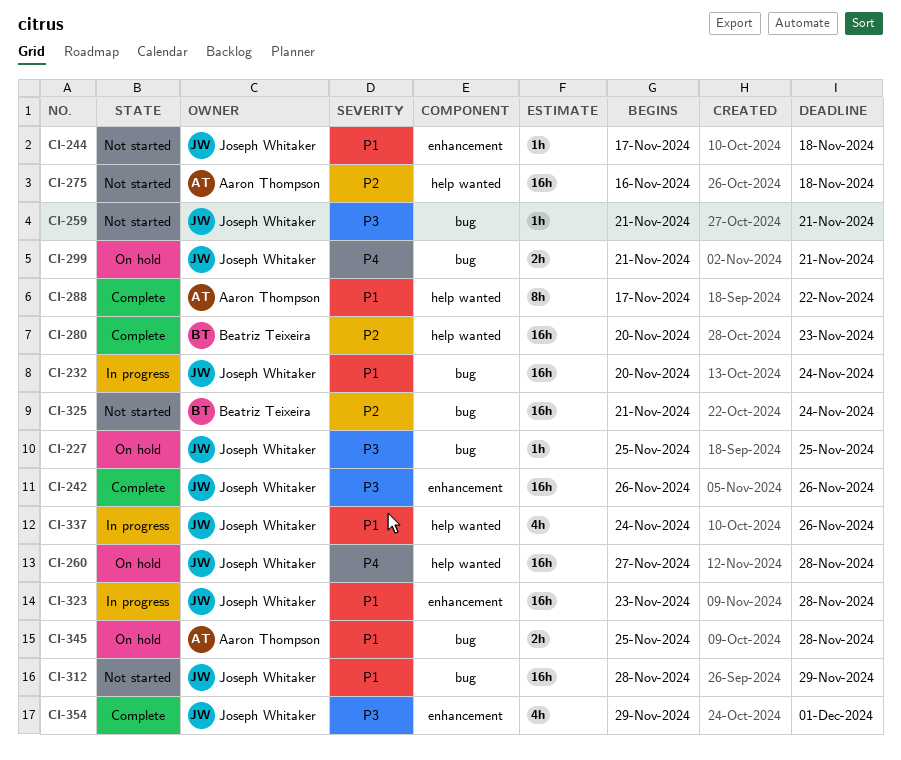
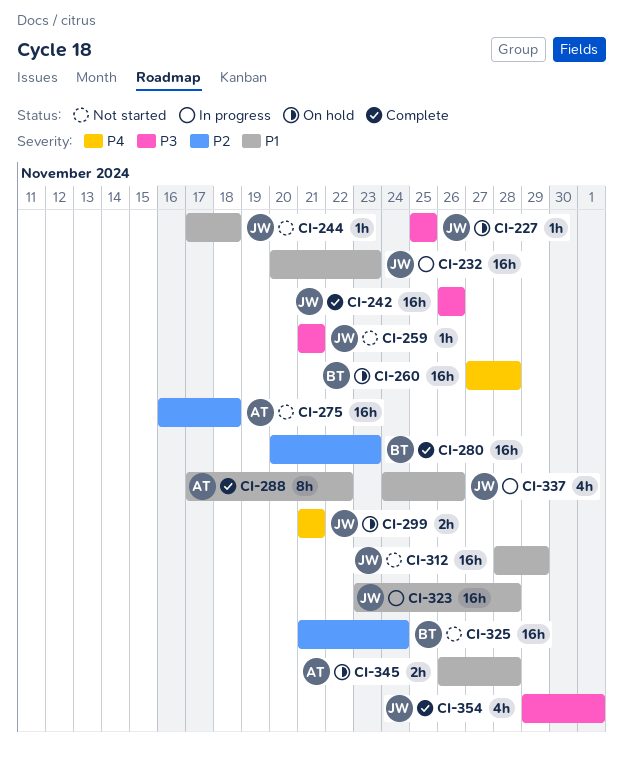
CI-232, due: Nov 24 -> Nov 23
CI-260, owner: Joseph Whitaker -> Beatriz Teixeira
CI-345, start: Nov 25 -> Nov 26

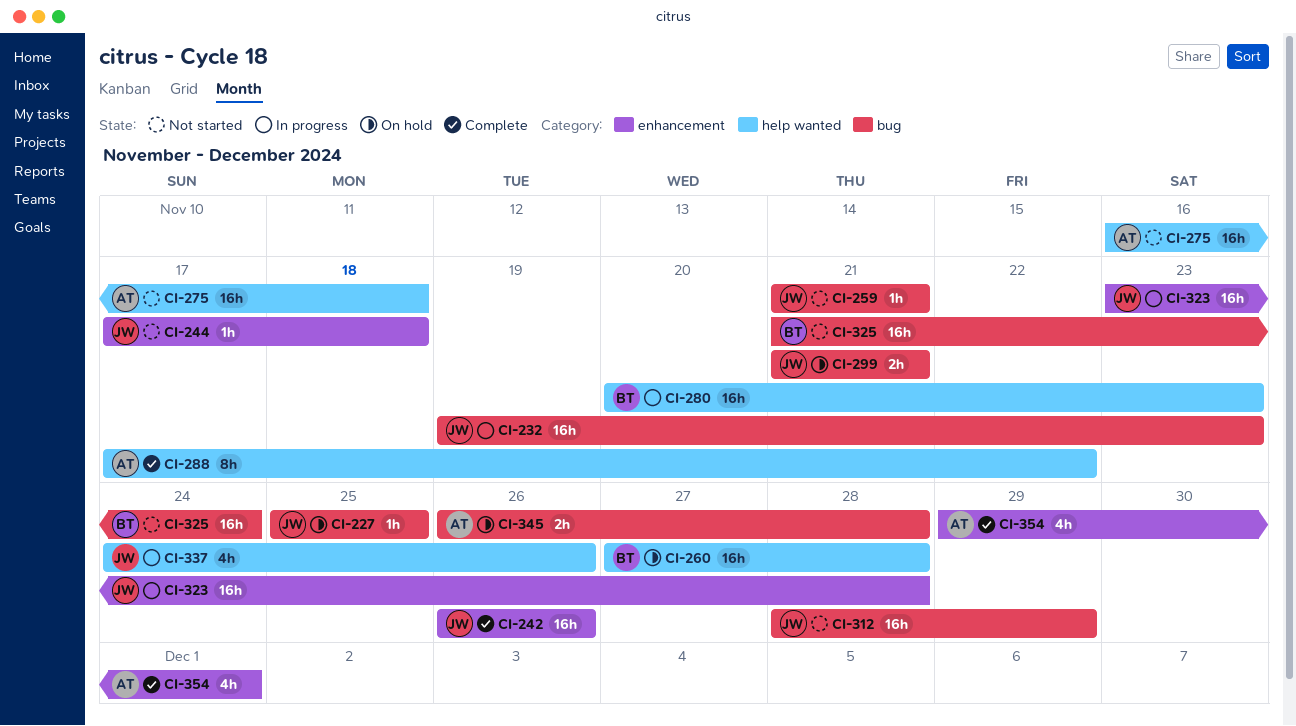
CI-232, start: Nov 20 -> Nov 19
CI-280, status: Complete -> In progress
CI-354, owner: JW -> AT

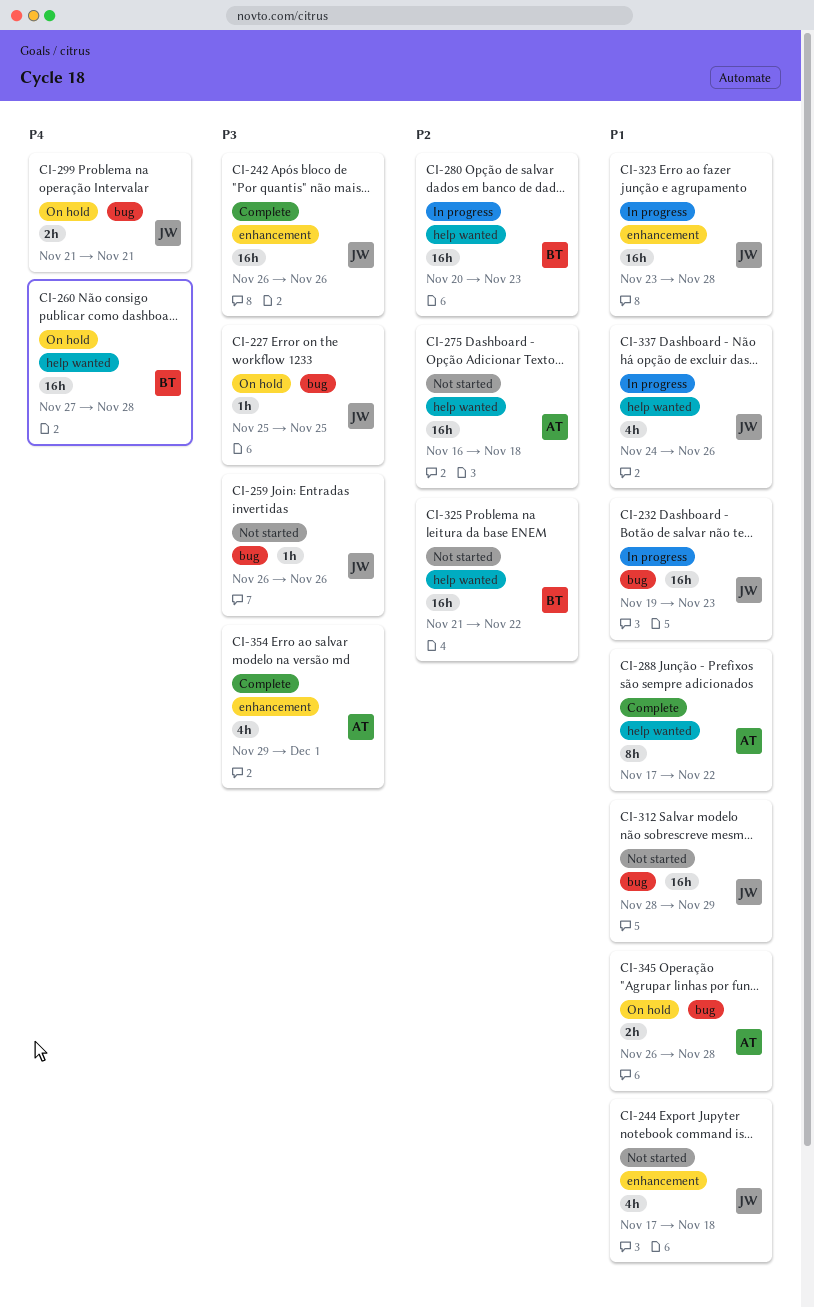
CI-244, estimate: 1h -> 4h
CI-259, start: Nov 21 -> Nov 26
CI-259, due: Nov 21 -> Nov 26
CI-325, label: bug -> help wanted
CI-325, due: Nov 24 -> Nov 22

